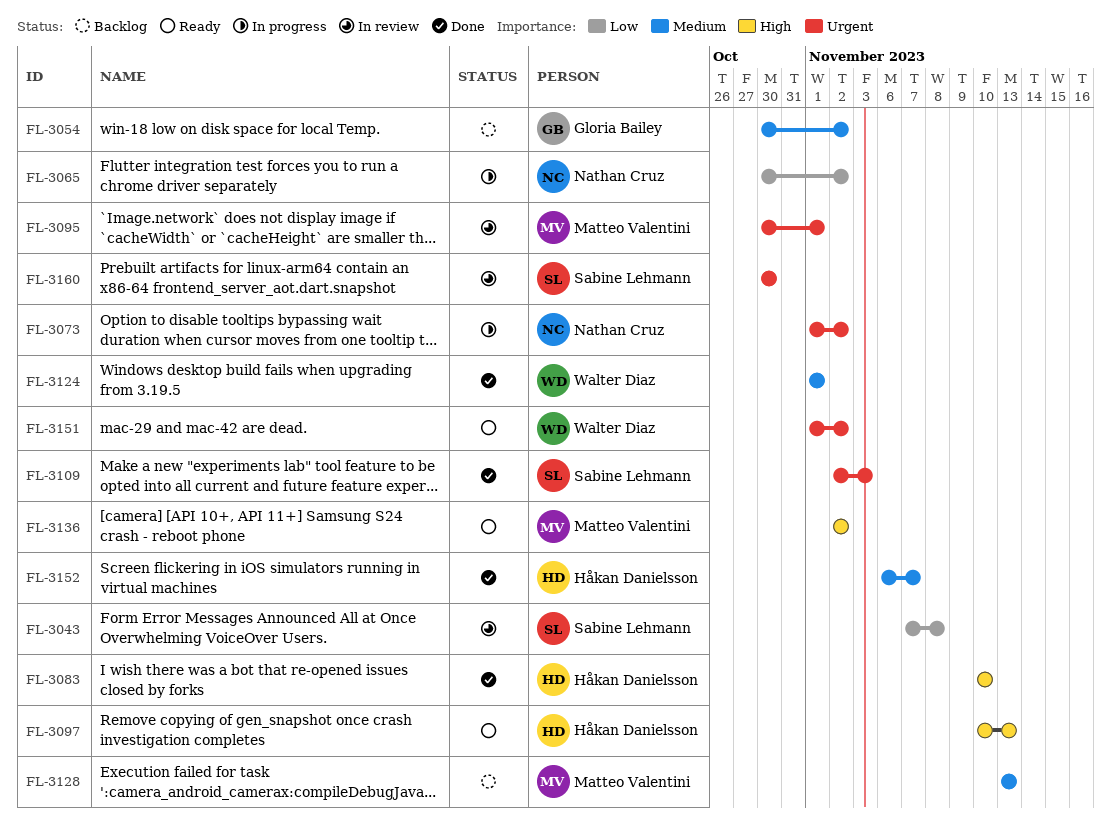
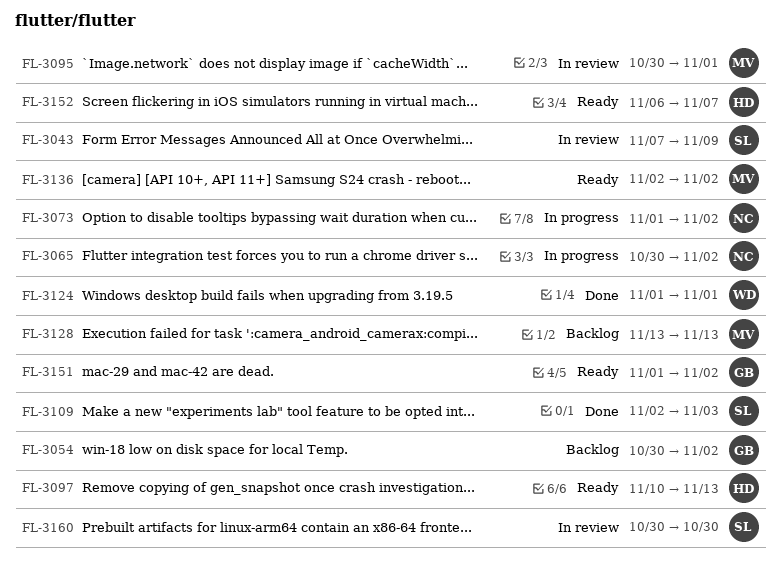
FL-3043, due: Nov 8 -> Nov 9
FL-3083: present -> none
FL-3151, owner: Walter Diaz -> Gloria Bailey
FL-3152, status: Done -> Ready

